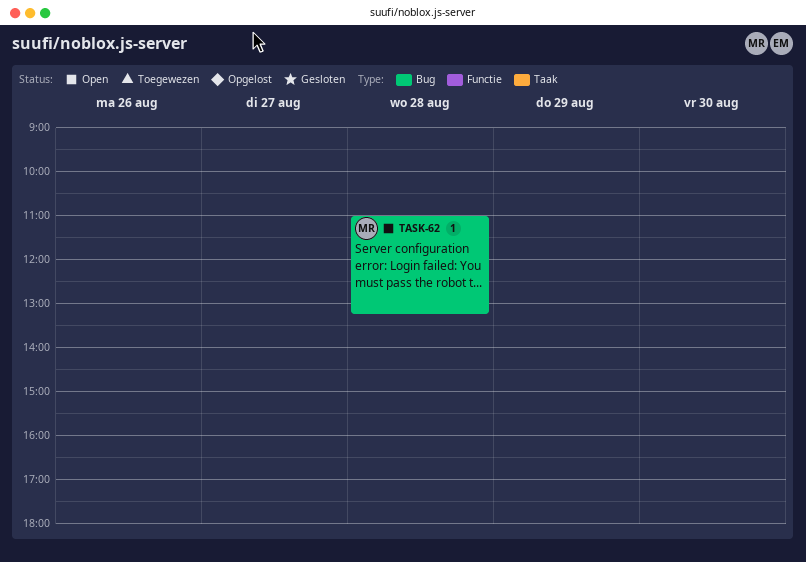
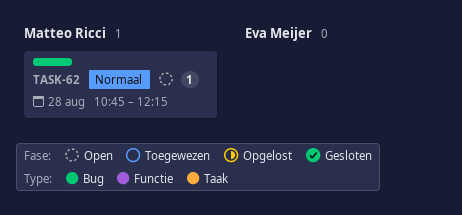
TASK-62, begins: 11:00 -> 10:45
TASK-62, ends: 13:15 -> 12:15

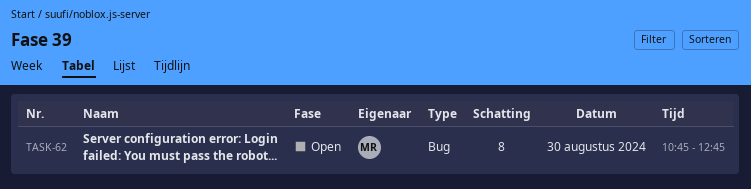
TASK-62, estimate: 1 -> 8
TASK-62, day: Aug 28 -> Aug 30
TASK-62, ends: 12:15 -> 12:45

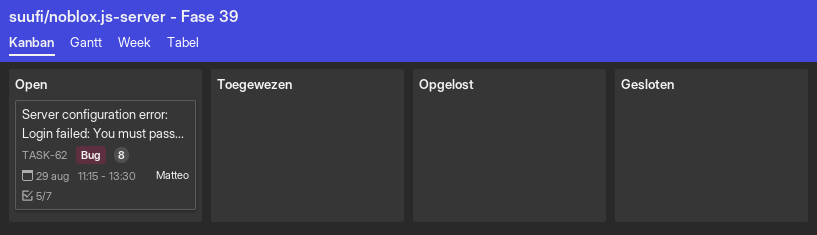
TASK-62, day: Aug 30 -> Aug 29
TASK-62, begins: 10:45 -> 11:15
TASK-62, ends: 12:45 -> 13:30

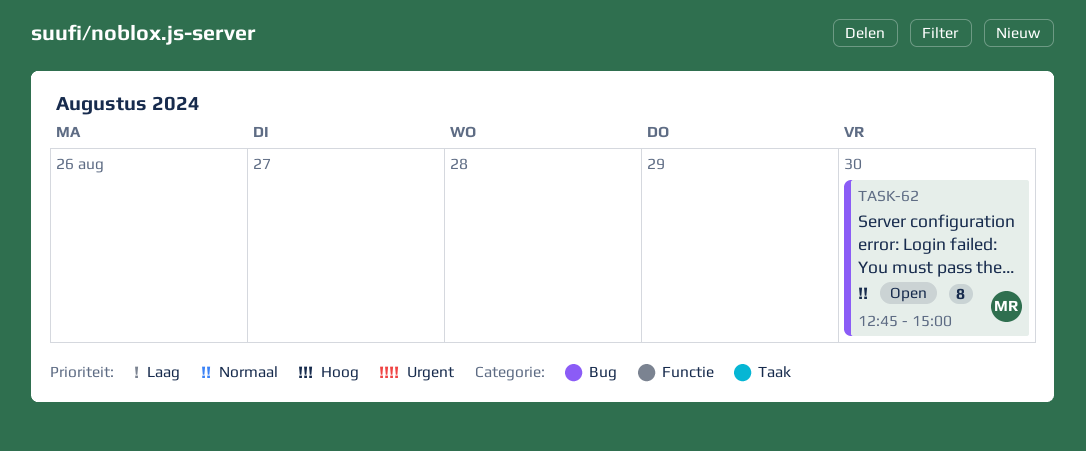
TASK-62, day: Aug 29 -> Aug 30
TASK-62, begins: 11:15 -> 12:45
TASK-62, ends: 13:30 -> 15:00

